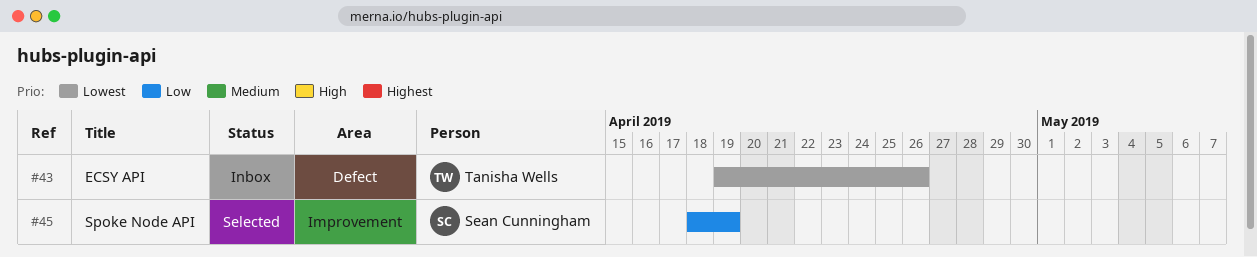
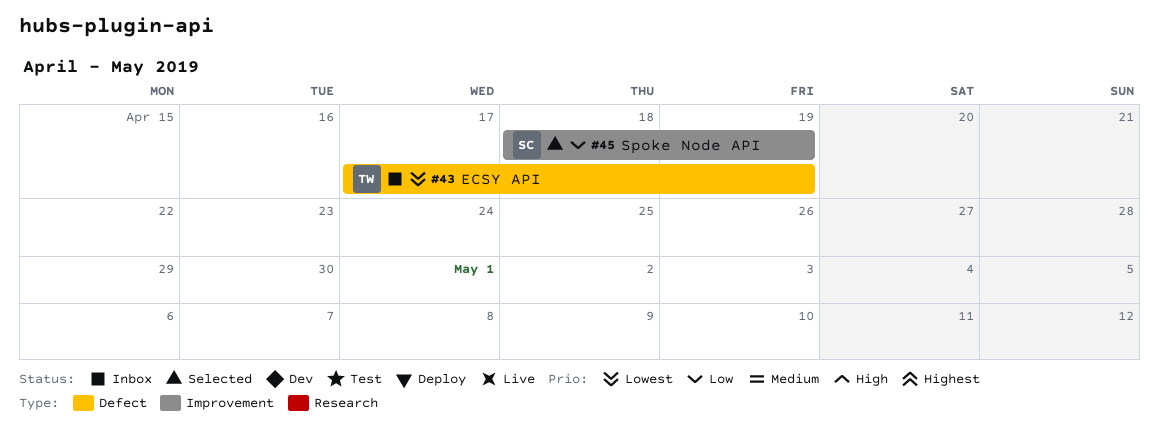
#43, start: Apr 19 -> Apr 17
#43, due: Apr 26 -> Apr 19

